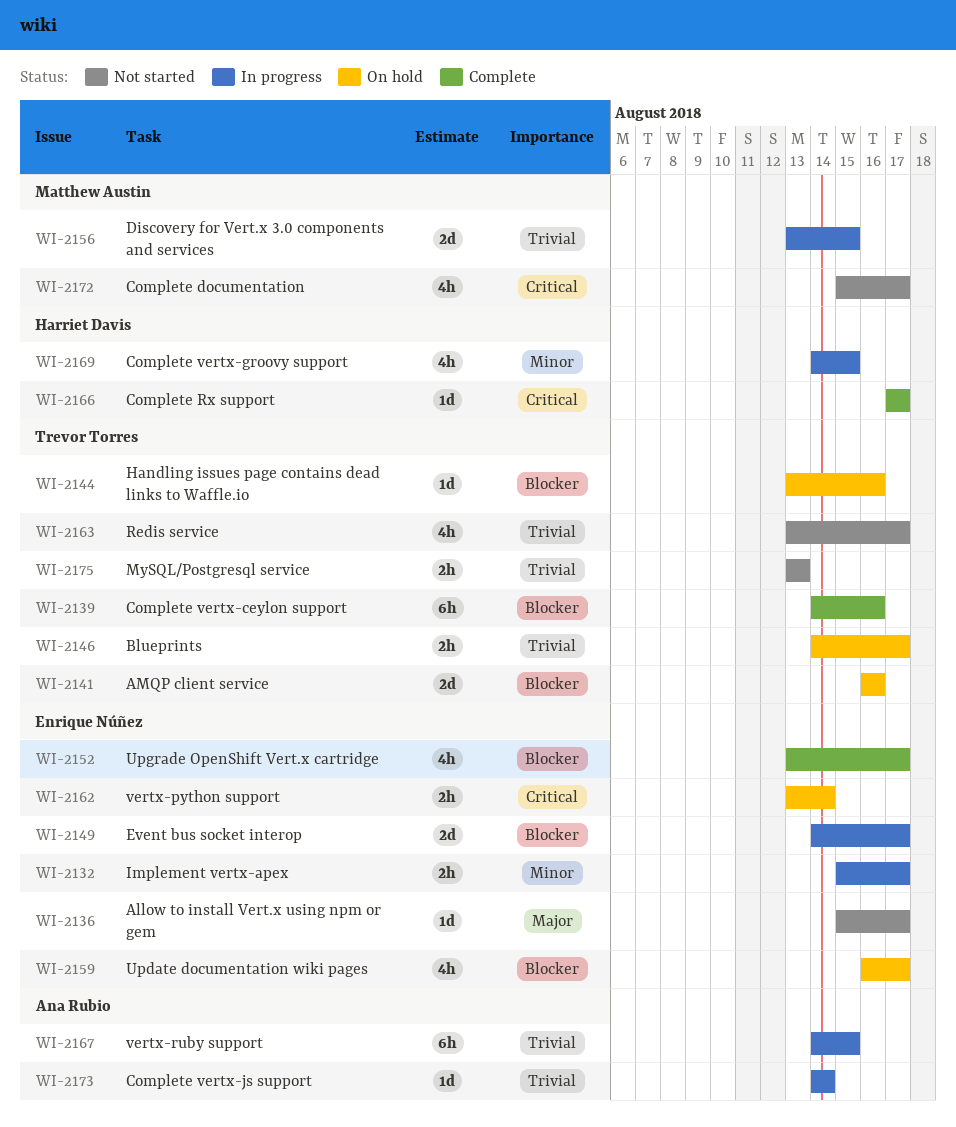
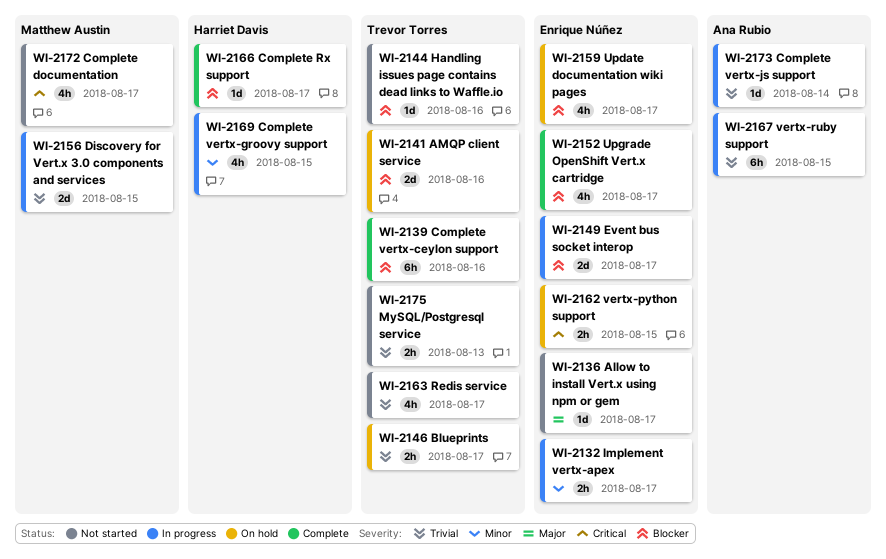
WI-2144, status: On hold -> Not started
WI-2162, due: Aug 14 -> Aug 15
WI-2166, priority: Critical -> Blocker

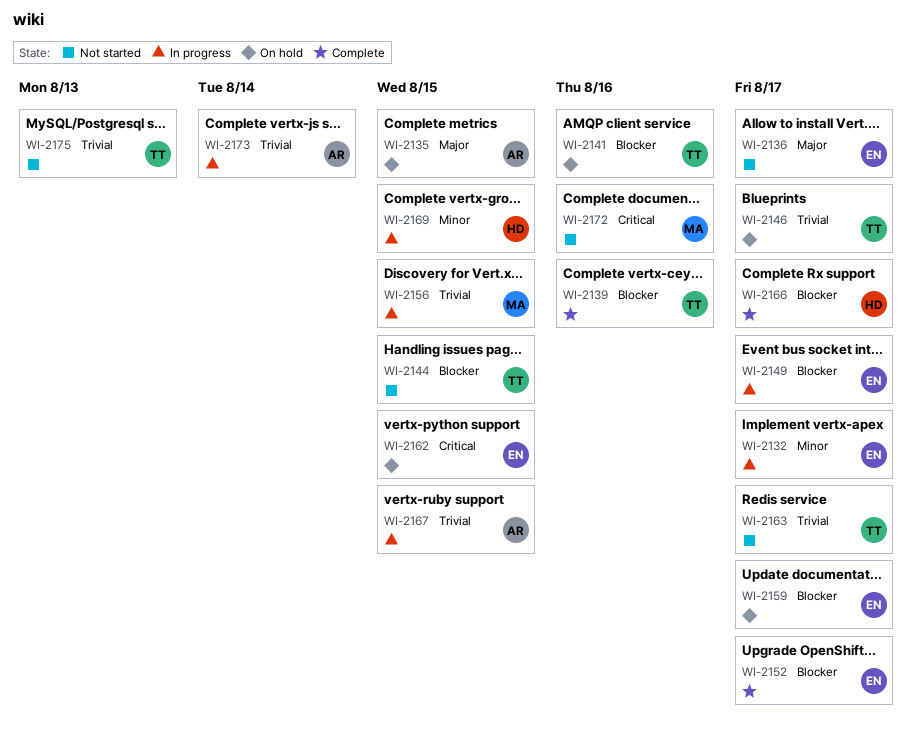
WI-2135: none -> present
WI-2144, due: Aug 16 -> Aug 15
WI-2172, due: Aug 17 -> Aug 16

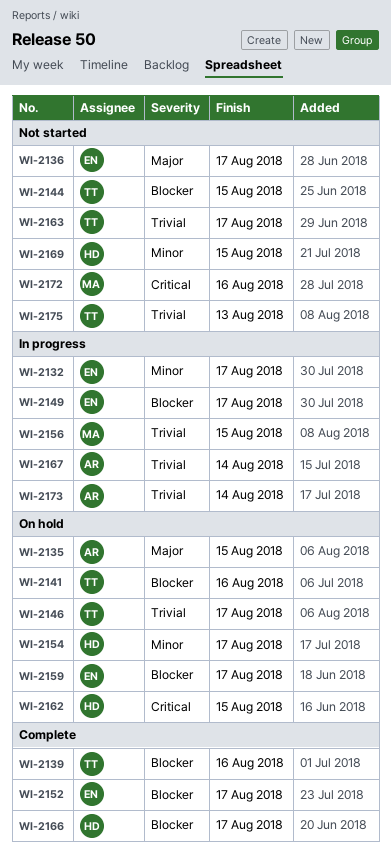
WI-2154: none -> present
WI-2162, owner: EN -> HD
WI-2167, due: Aug 15 -> Aug 14
WI-2169, status: In progress -> Not started

